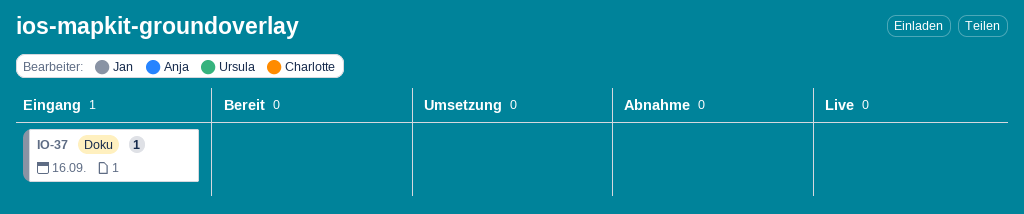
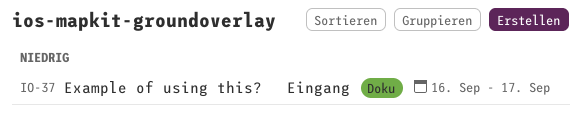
IO-37, due: Sep 16 -> Sep 17

